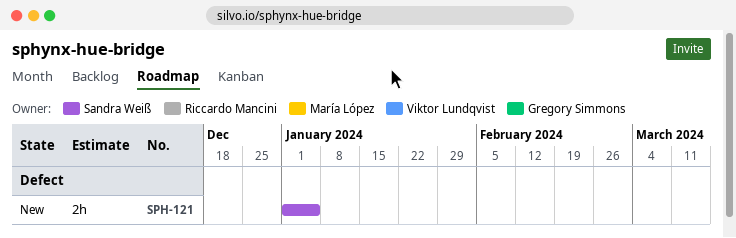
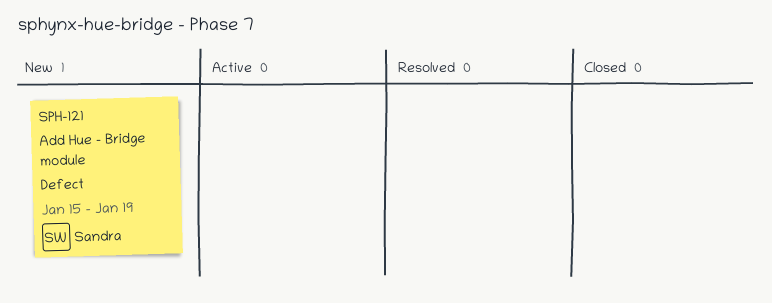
SPH-121, start: Jan 1 -> Jan 15
SPH-121, due: Jan 5 -> Jan 19

